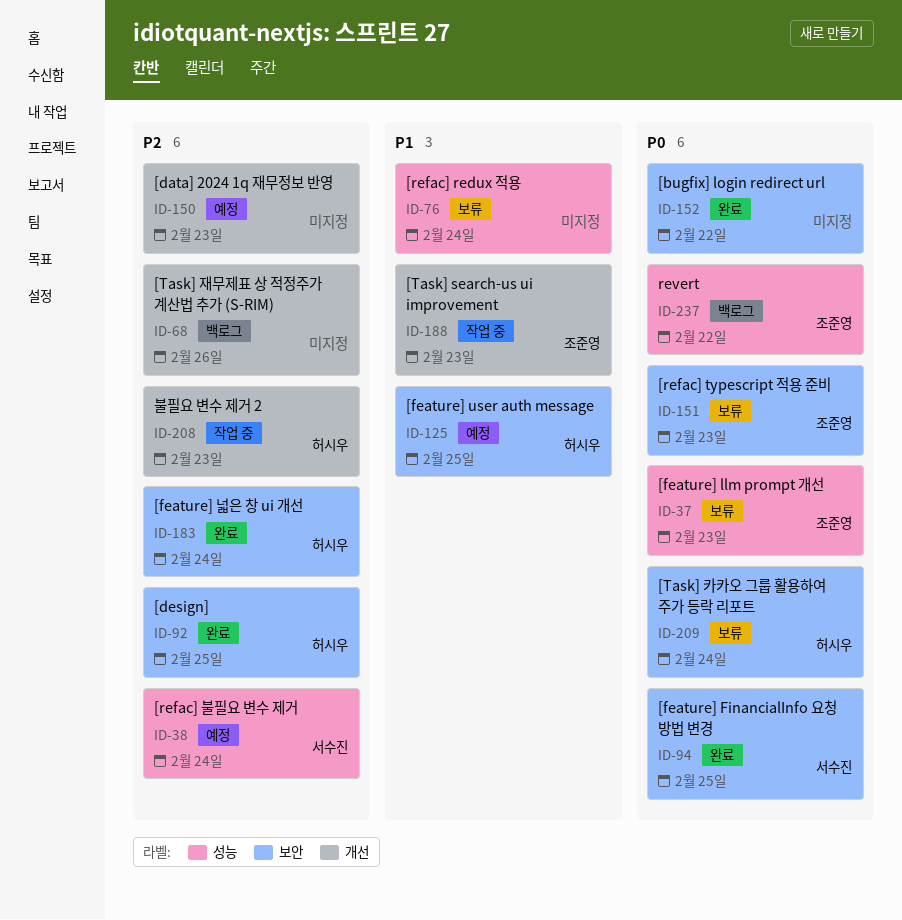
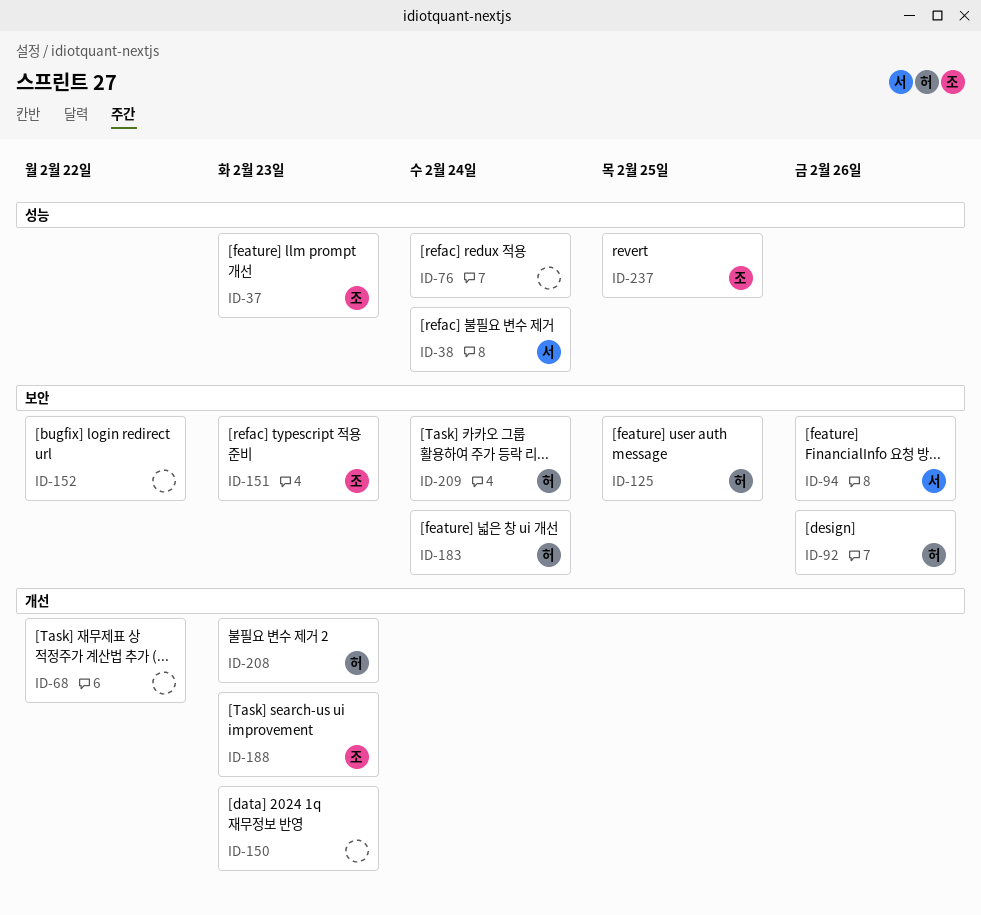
ID-68, due: Feb 26 -> Feb 22
ID-92, due: Feb 25 -> Feb 26
ID-94, due: Feb 25 -> Feb 26
ID-237, due: Feb 22 -> Feb 25

